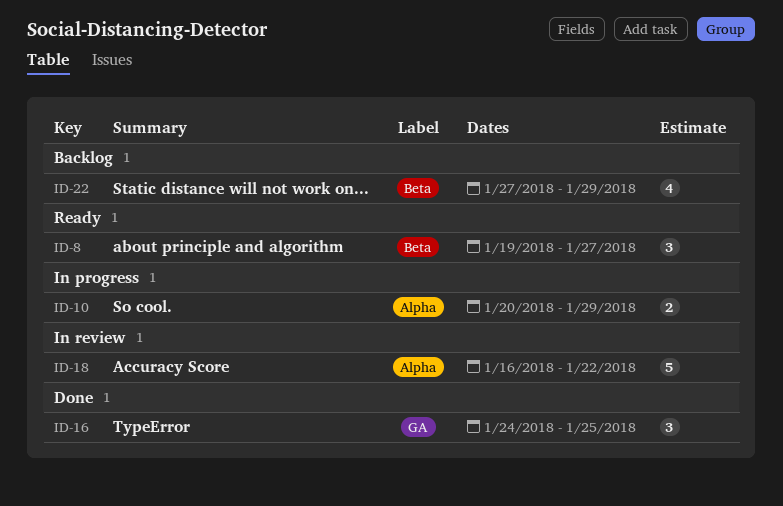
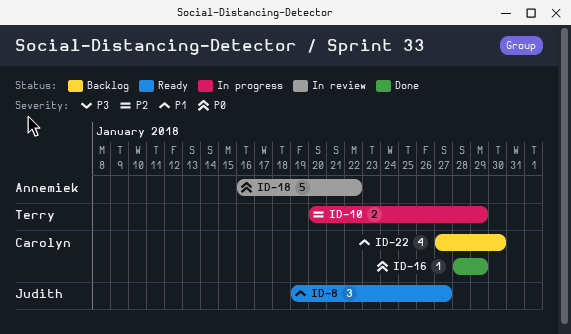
ID-16, estimate: 3 -> 1
ID-16, start: Jan 24 -> Jan 28
ID-16, due: Jan 25 -> Jan 29
ID-22, due: Jan 29 -> Jan 30

